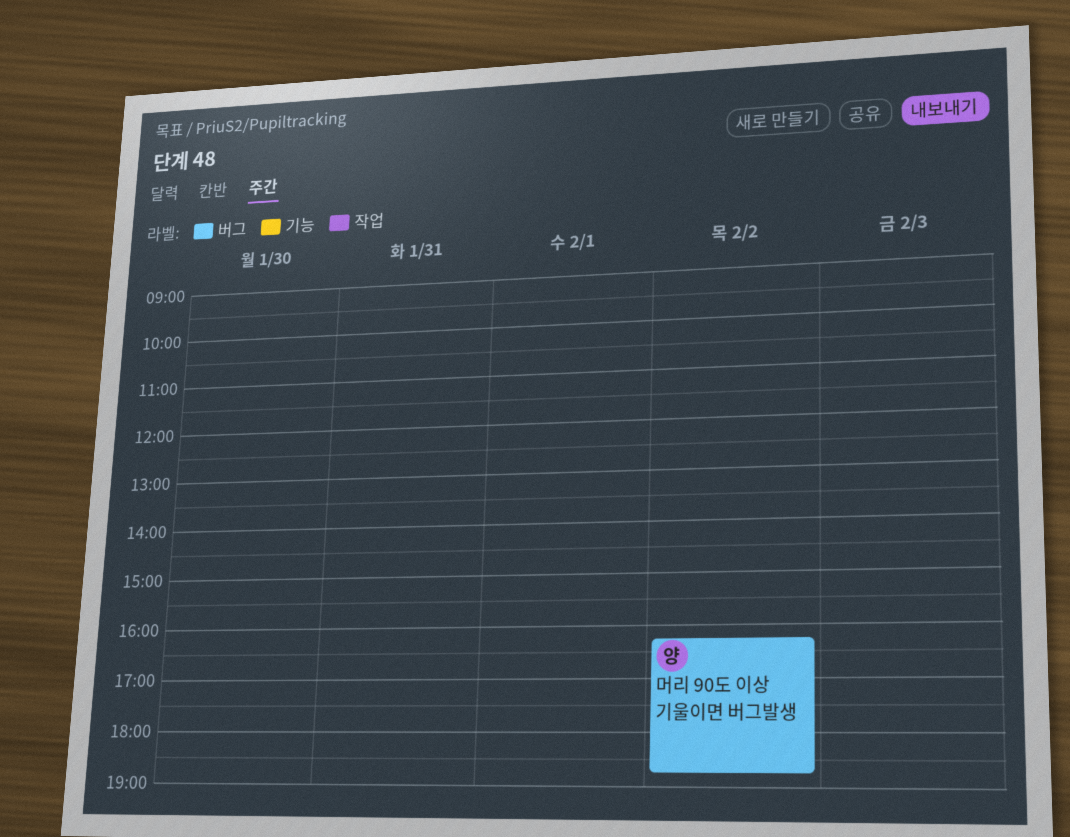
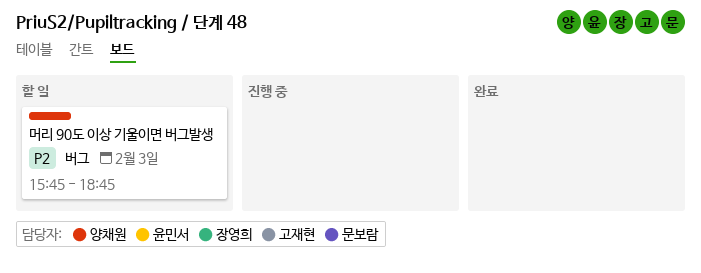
머리 90도 이상 기울이면 버그발생, day: Feb 2 -> Feb 3
머리 90도 이상 기울이면 버그발생, begins: 16:15 -> 15:45

